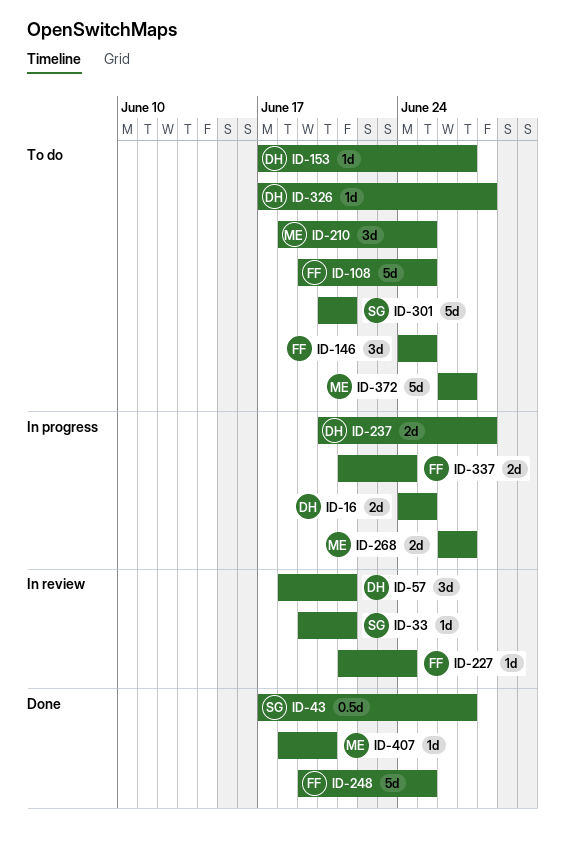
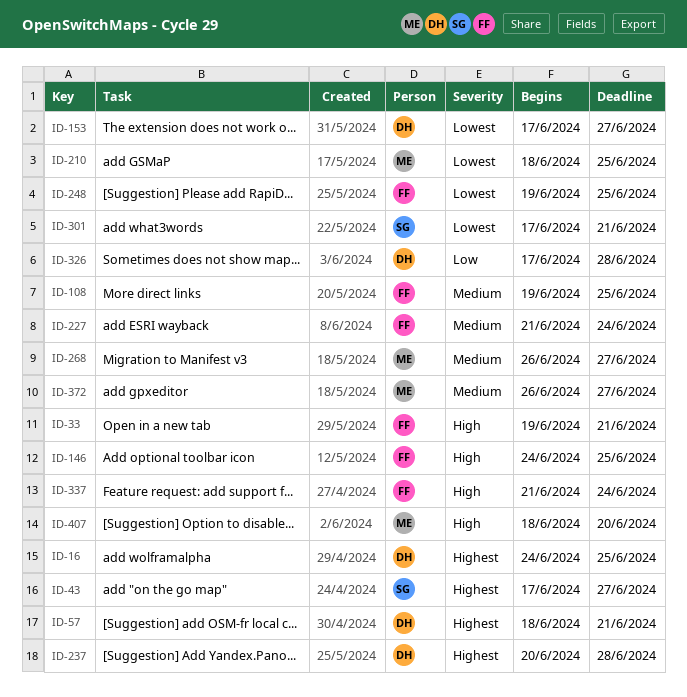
ID-33, owner: SG -> FF
ID-301, start: Jun 20 -> Jun 17

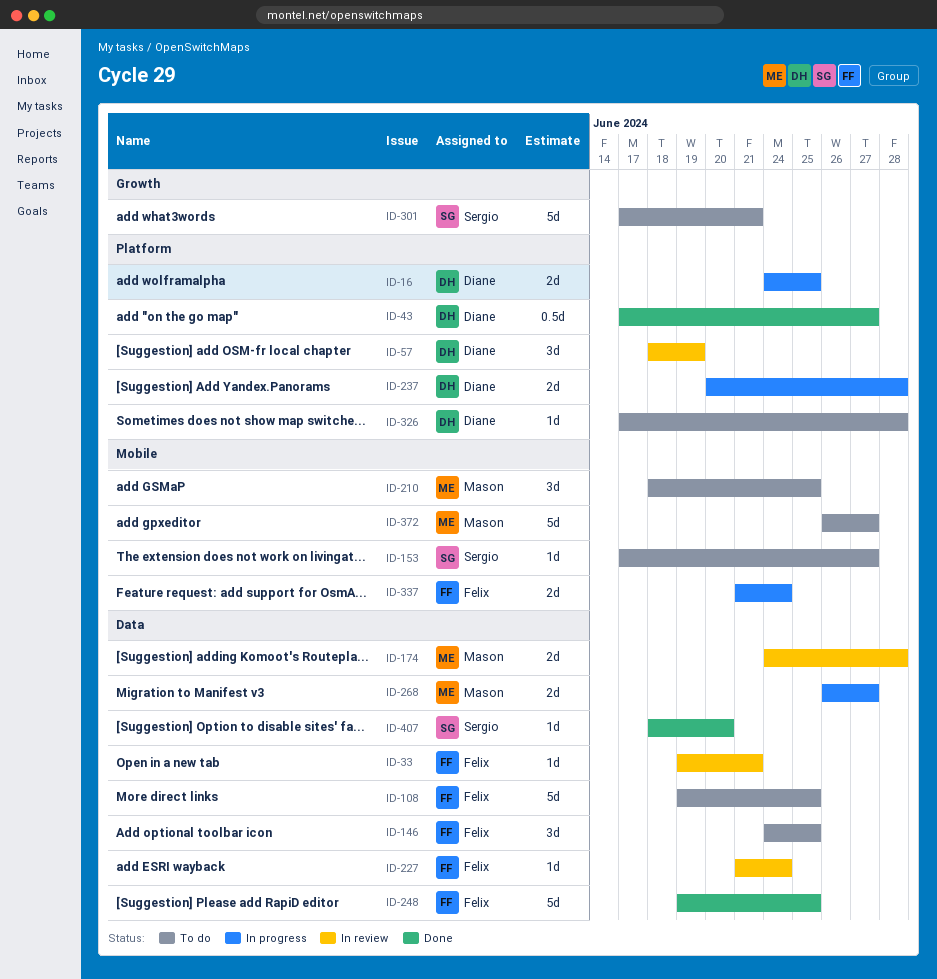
ID-43, owner: Sergio -> Diane
ID-57, due: Jun 21 -> Jun 19
ID-153, owner: Diane -> Sergio
ID-174: none -> present
ID-407, owner: Mason -> Sergio

